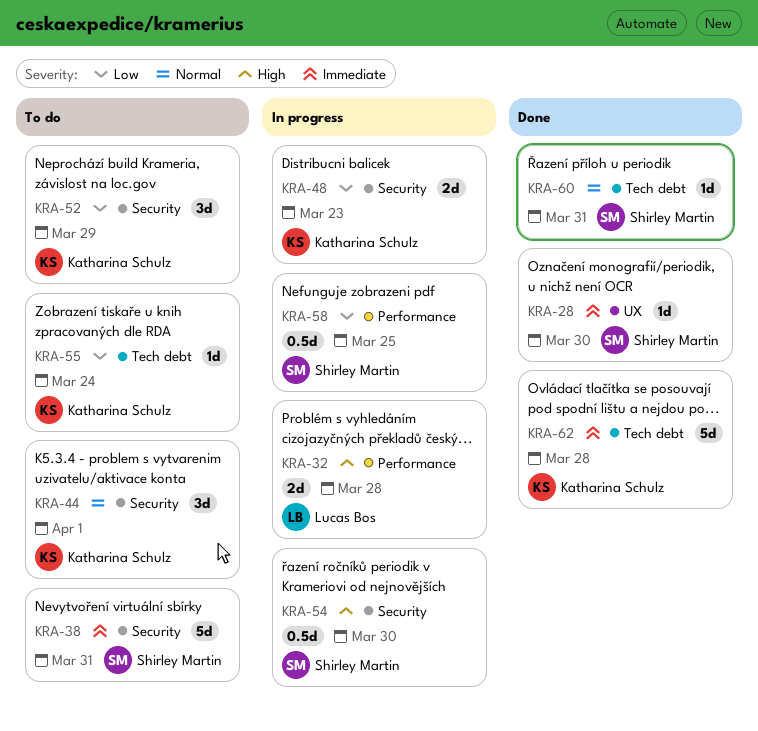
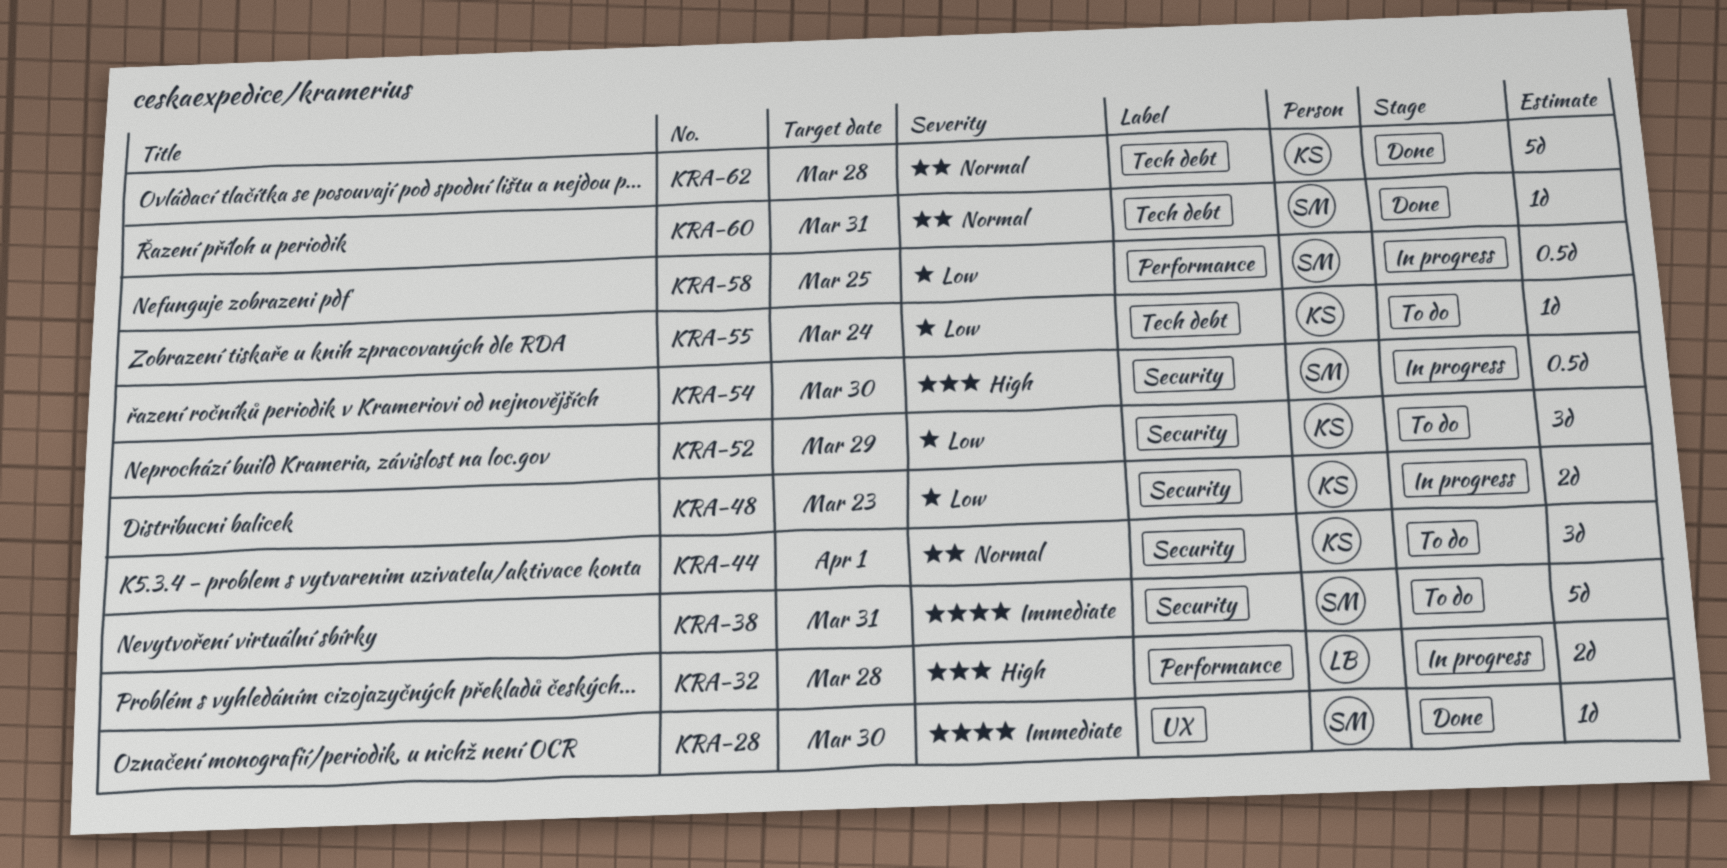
KRA-62, priority: Immediate -> Normal

